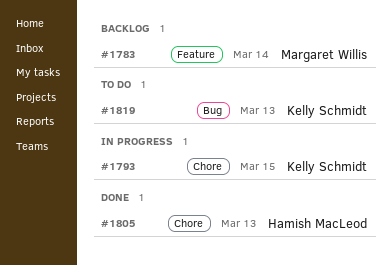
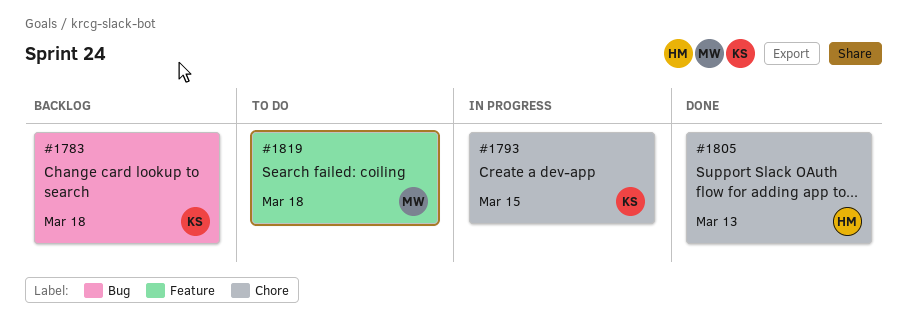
#1783, owner: Margaret Willis -> Kelly Schmidt
#1783, label: Feature -> Bug
#1783, due: Mar 14 -> Mar 18
#1819, owner: Kelly Schmidt -> Margaret Willis
#1819, label: Bug -> Feature
#1819, due: Mar 13 -> Mar 18

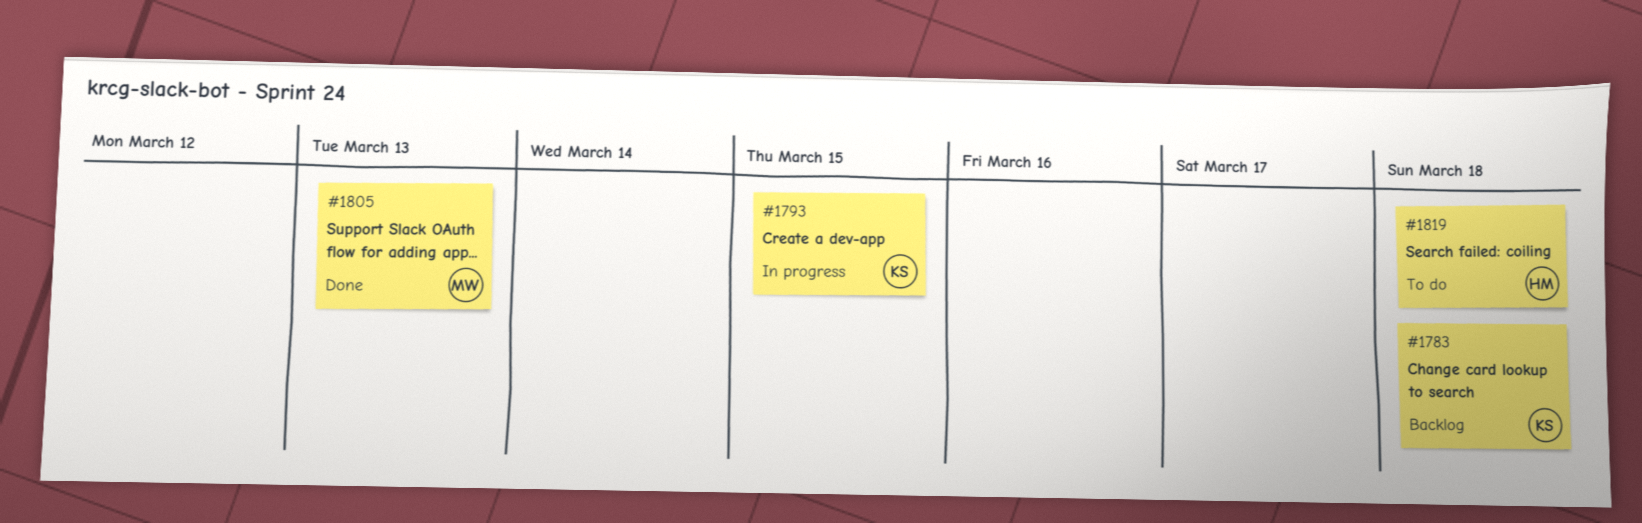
#1805, owner: HM -> MW
#1819, owner: MW -> HM

